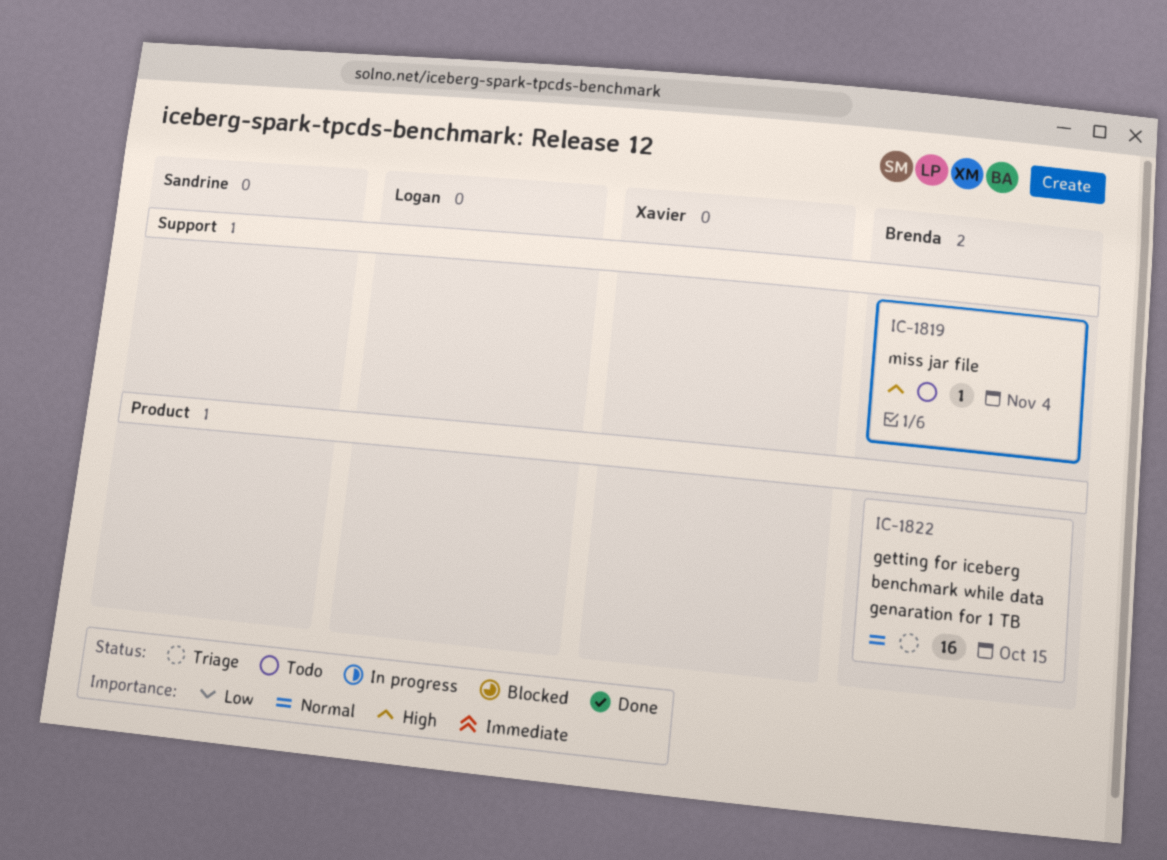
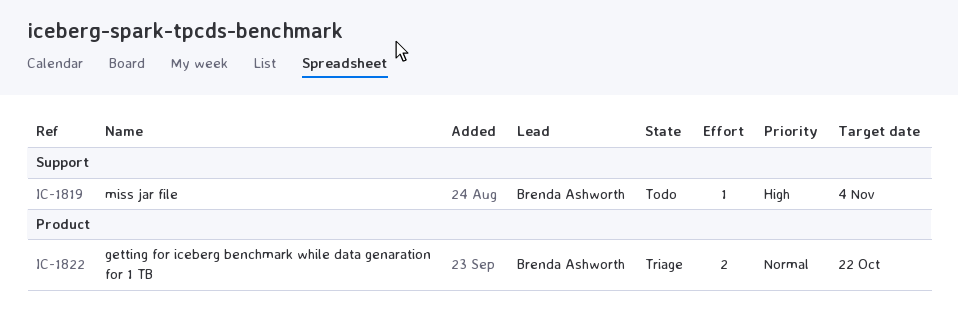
IC-1822, estimate: 16 -> 2
IC-1822, due: Oct 15 -> Oct 22

